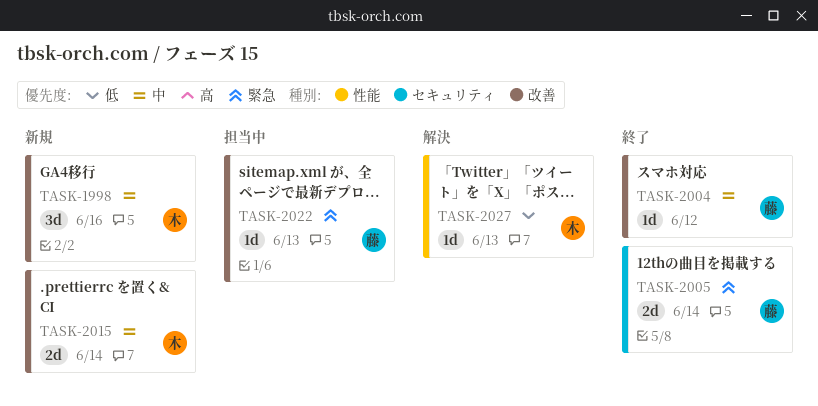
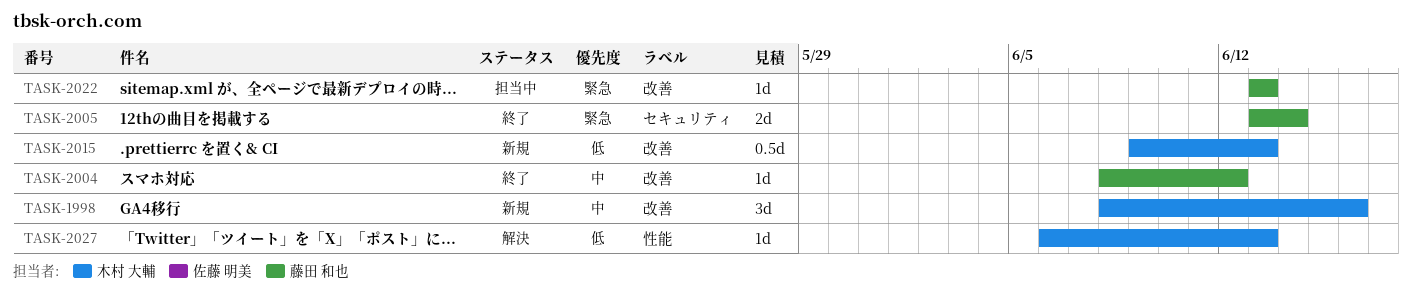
TASK-2015, priority: 中 -> 低
TASK-2015, estimate: 2d -> 0.5d
TASK-2015, due: Jun 14 -> Jun 13

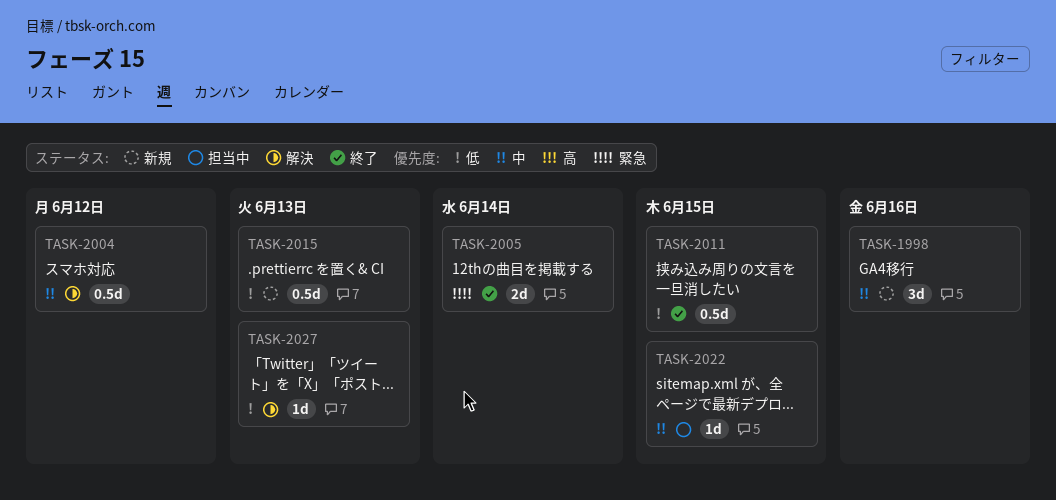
TASK-2004, status: 終了 -> 解決
TASK-2004, estimate: 1d -> 0.5d
TASK-2011: none -> present
TASK-2022, priority: 緊急 -> 中
TASK-2022, due: Jun 13 -> Jun 15

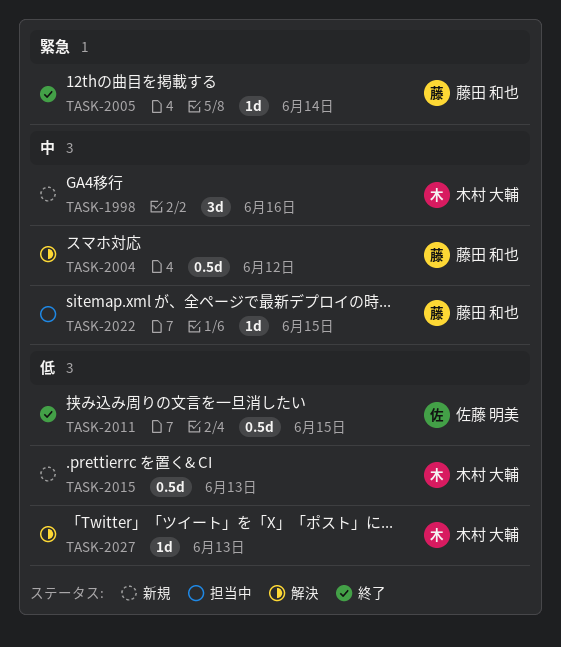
TASK-2005, estimate: 2d -> 1d

